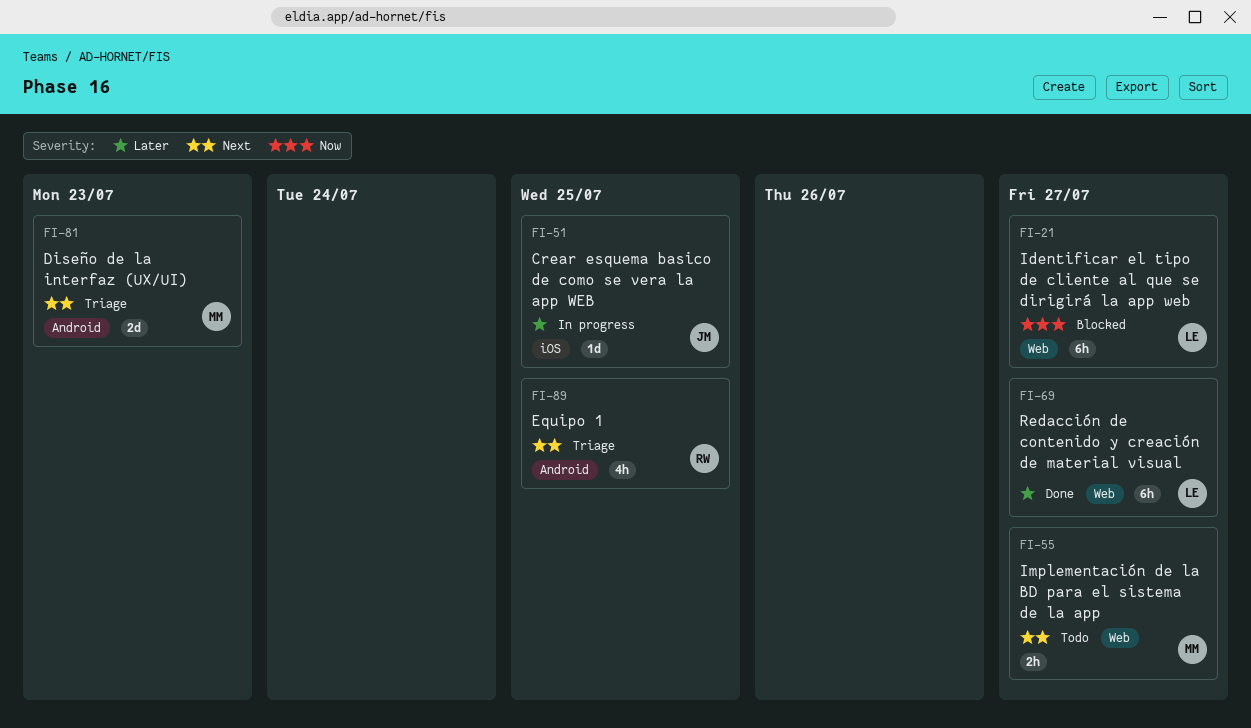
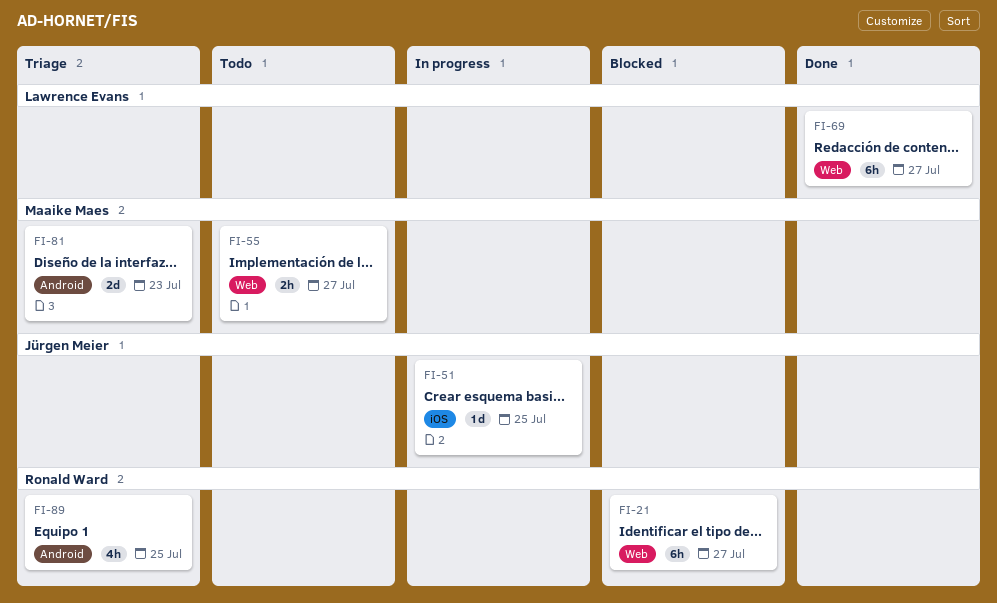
FI-21, owner: Lawrence Evans -> Ronald Ward

